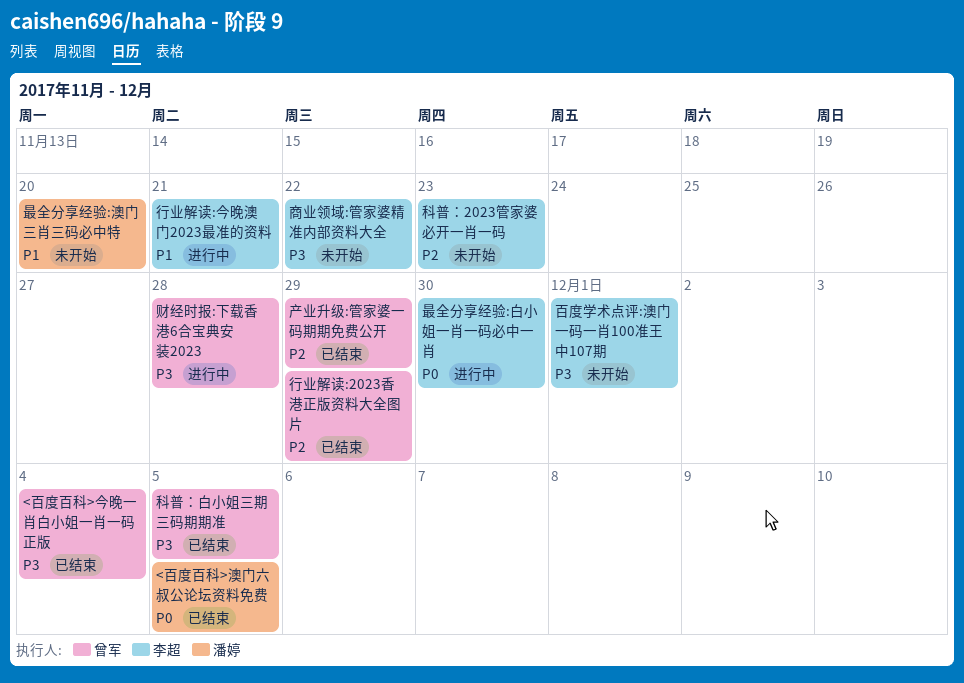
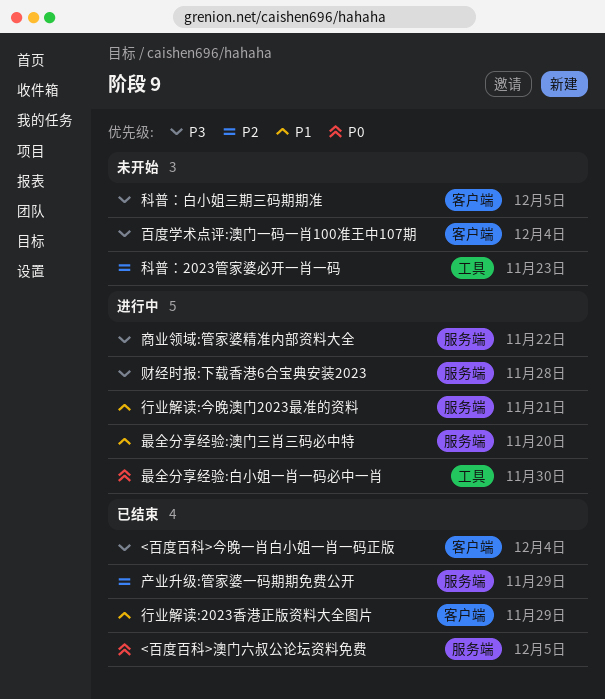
商业领域:管家婆精准内部资料大全, status: 未开始 -> 进行中
最全分享经验:澳门三肖三码必中特, status: 未开始 -> 进行中
百度学术点评:澳门一码一肖100准王中107期, due: Dec 1 -> Dec 4
科普：白小姐三期三码期期准, status: 已结束 -> 未开始
行业解读:2023香港正版资料大全图片, priority: P2 -> P1

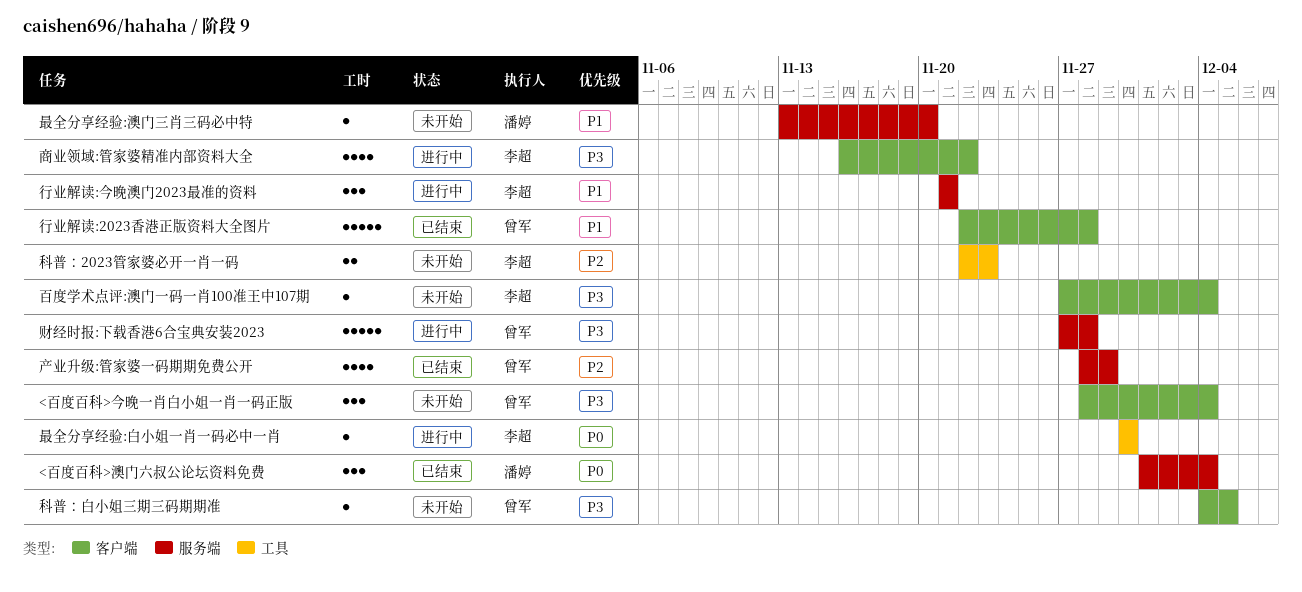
<百度百科>今晚一肖白小姐一肖一码正版, status: 已结束 -> 未开始
<百度百科>澳门六叔公论坛资料免费, due: Dec 5 -> Dec 4
商业领域:管家婆精准内部资料大全, label: 服务端 -> 客户端
最全分享经验:澳门三肖三码必中特, status: 进行中 -> 未开始
行业解读:2023香港正版资料大全图片, due: Nov 29 -> Nov 28

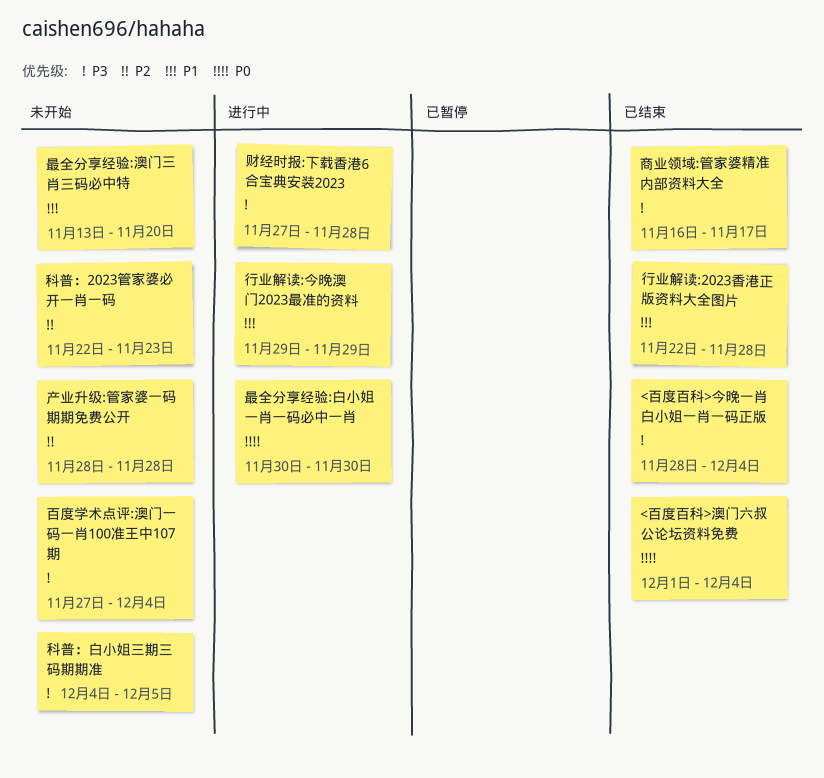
<百度百科>今晚一肖白小姐一肖一码正版, status: 未开始 -> 已结束
产业升级:管家婆一码期期免费公开, status: 已结束 -> 未开始
产业升级:管家婆一码期期免费公开, due: Nov 29 -> Nov 28
商业领域:管家婆精准内部资料大全, status: 进行中 -> 已结束
商业领域:管家婆精准内部资料大全, due: Nov 22 -> Nov 17
行业解读:今晚澳门2023最准的资料, start: Nov 21 -> Nov 29
行业解读:今晚澳门2023最准的资料, due: Nov 21 -> Nov 29

